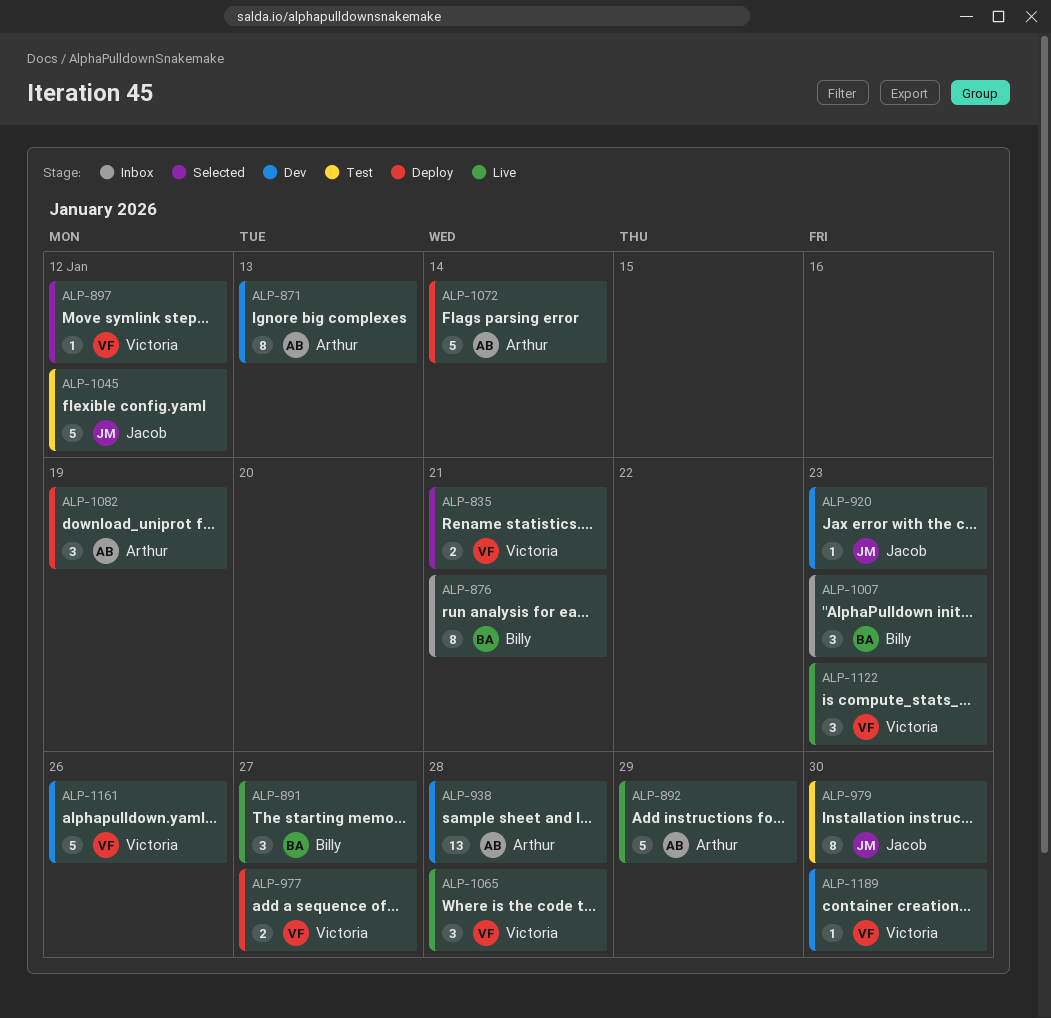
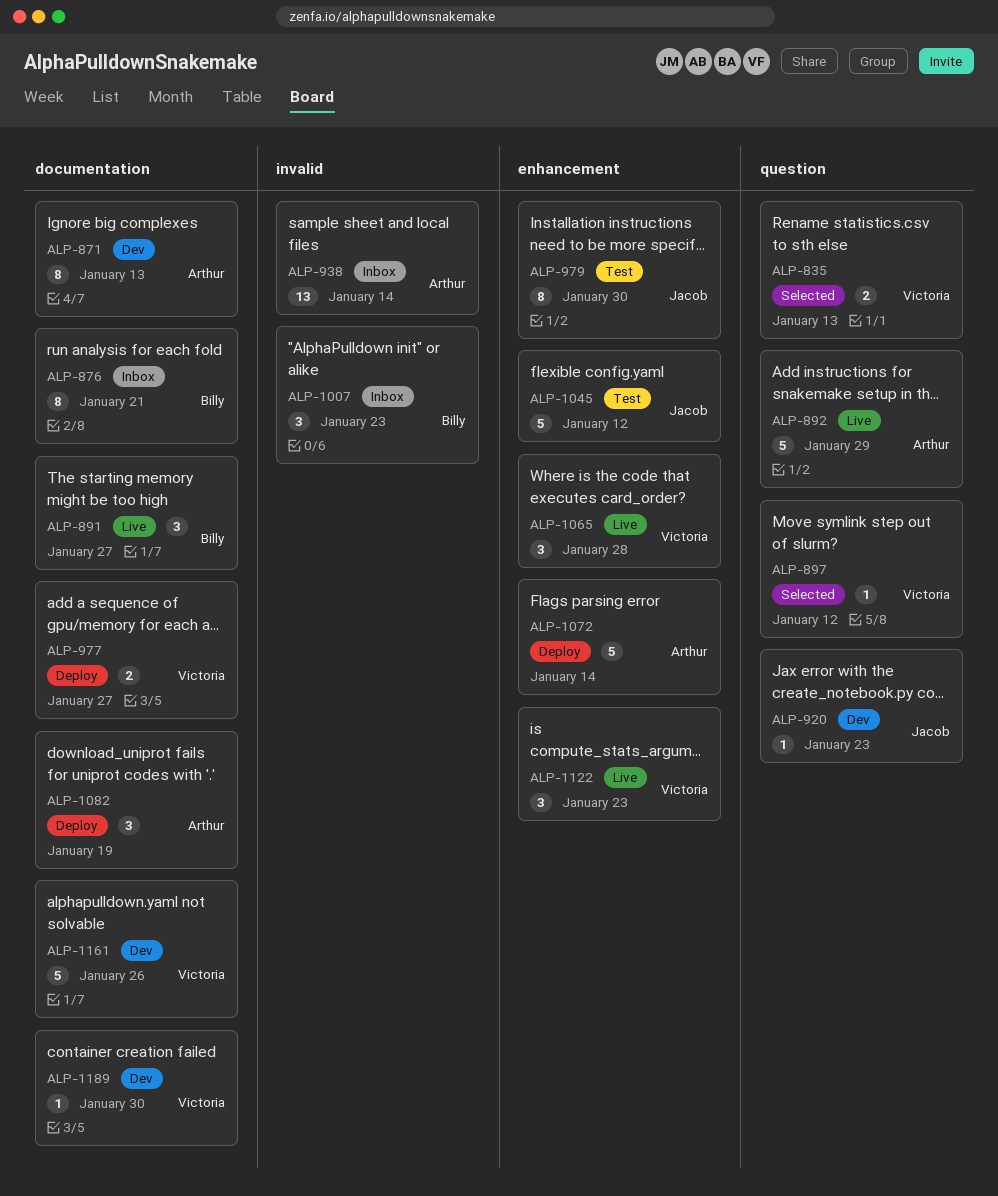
ALP-835, due: Jan 21 -> Jan 13
ALP-938, status: Dev -> Inbox
ALP-938, due: Jan 28 -> Jan 14

